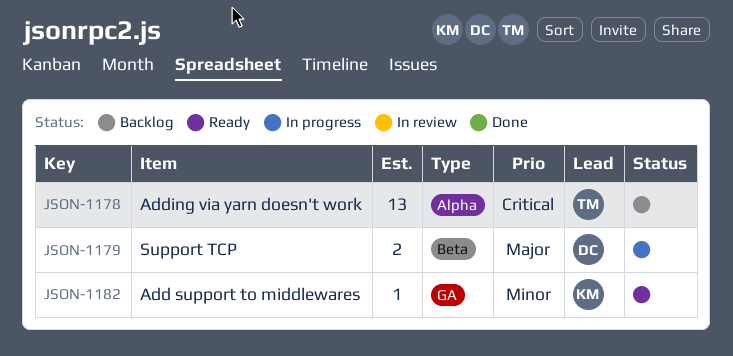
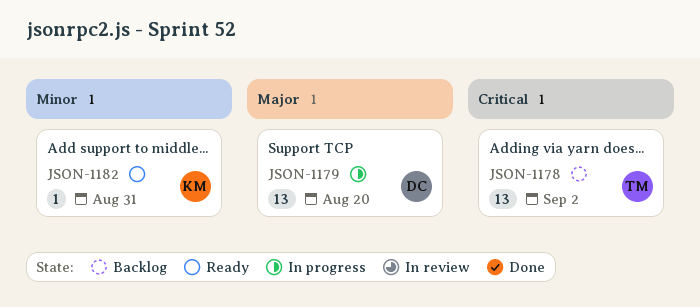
JSON-1179, estimate: 2 -> 13

